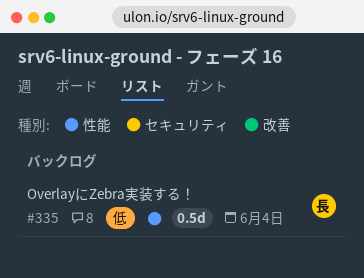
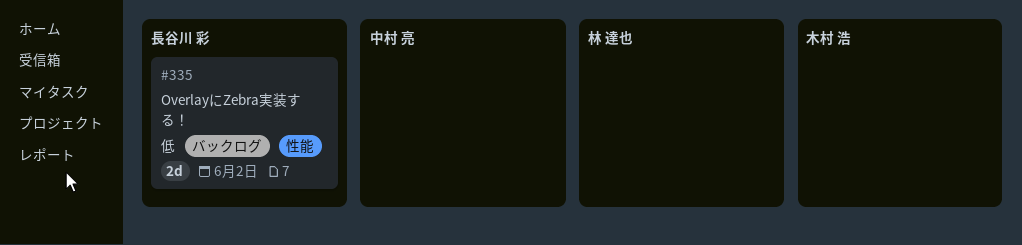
#335, estimate: 0.5d -> 2d
#335, due: Jun 4 -> Jun 2

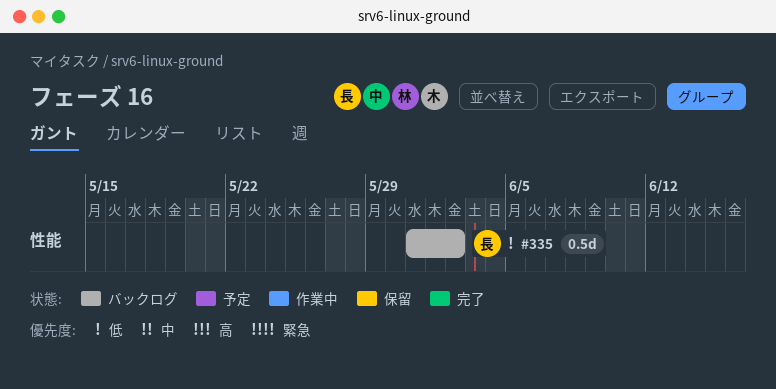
#335, estimate: 2d -> 0.5d

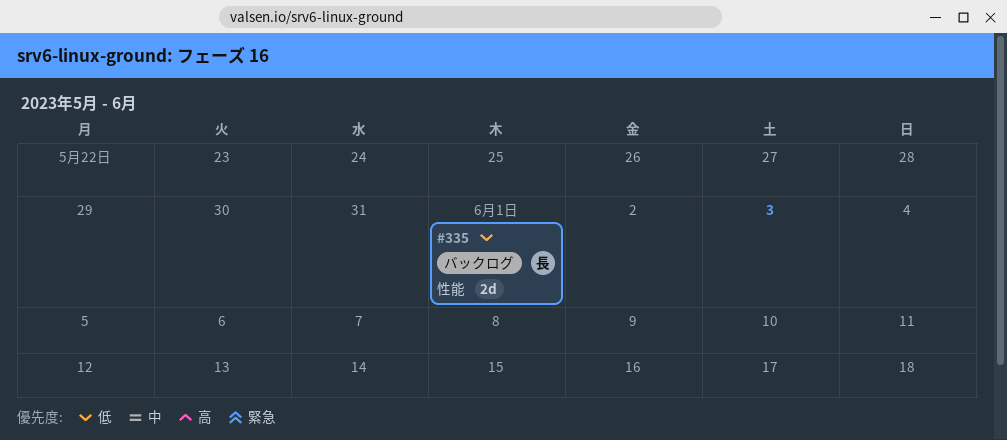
#335, estimate: 0.5d -> 2d
#335, due: Jun 2 -> Jun 1

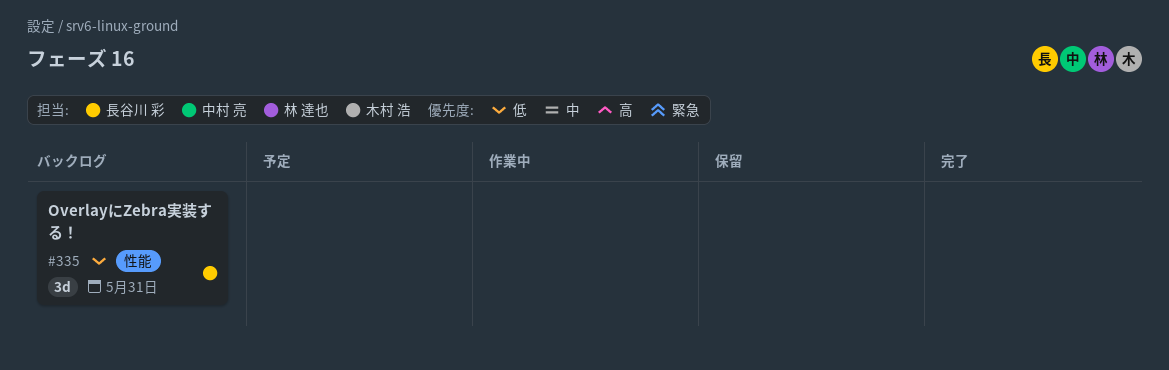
#335, estimate: 2d -> 3d
#335, due: Jun 1 -> May 31

